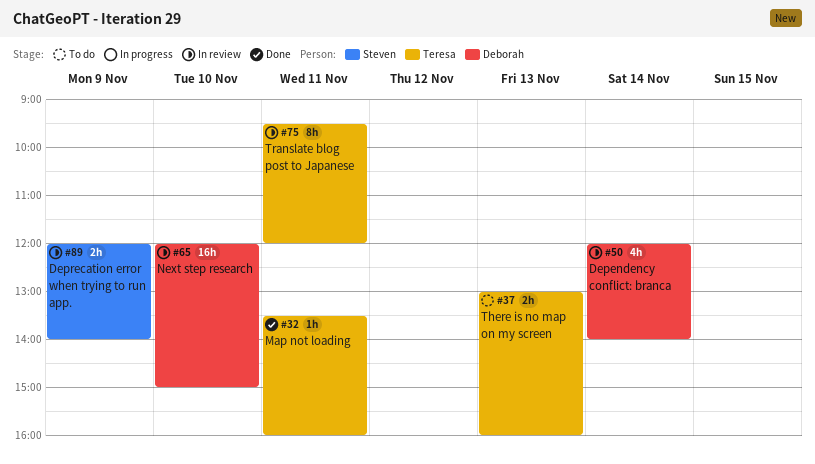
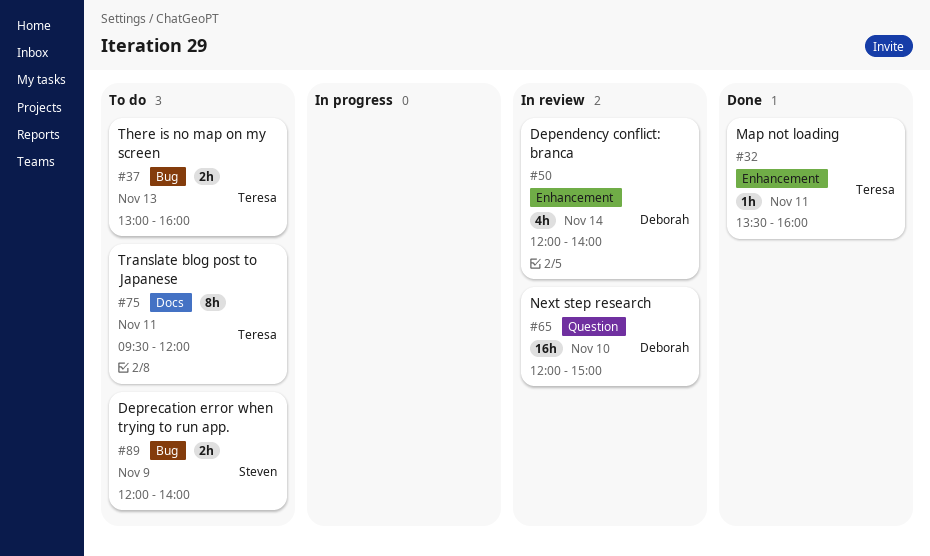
#75, status: In review -> To do
#89, status: In review -> To do

